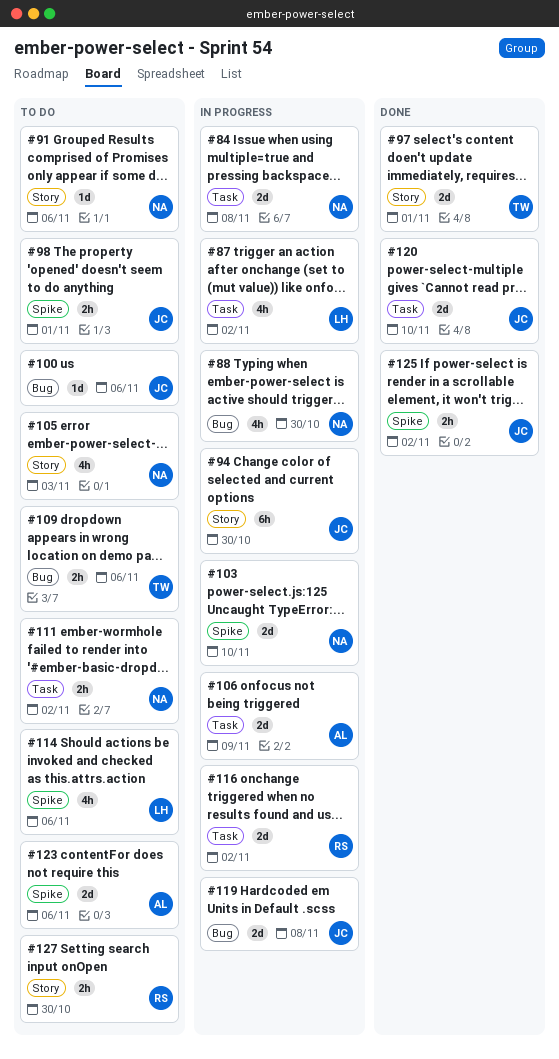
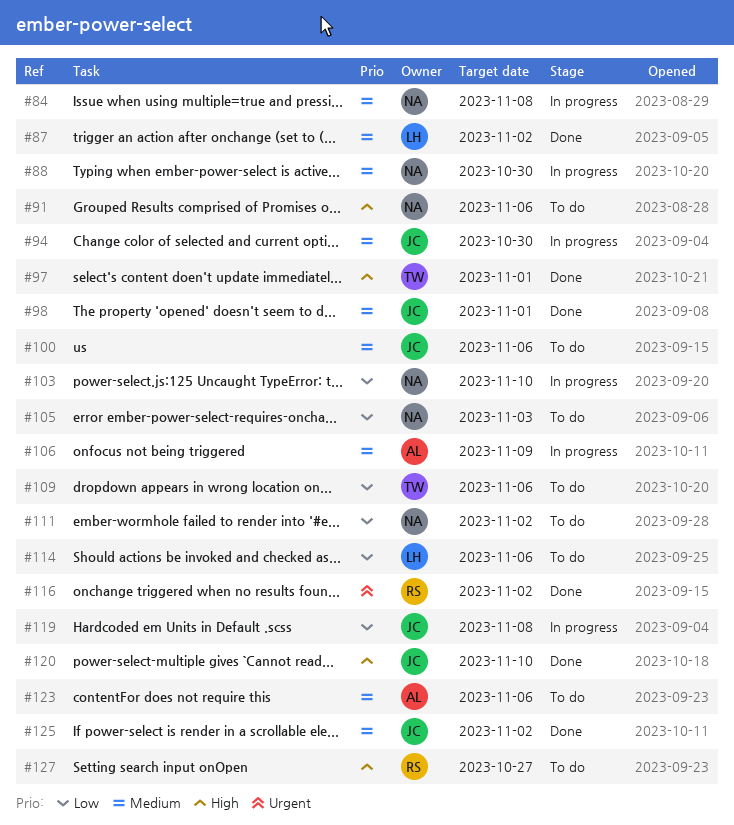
#87, status: In progress -> Done
#98, status: To do -> Done
#116, status: In progress -> Done
#127, due: Oct 30 -> Oct 27

